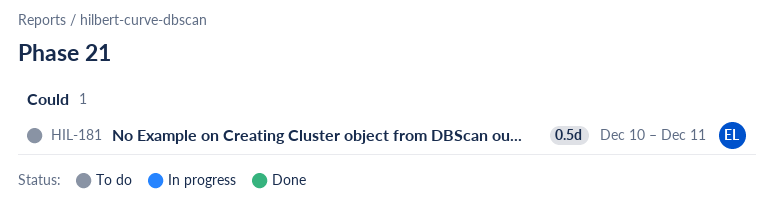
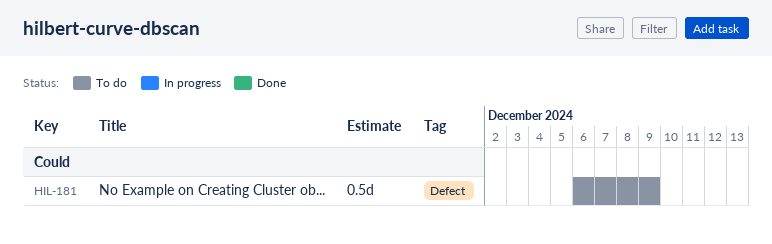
HIL-181, start: Dec 10 -> Dec 6
HIL-181, due: Dec 11 -> Dec 9

